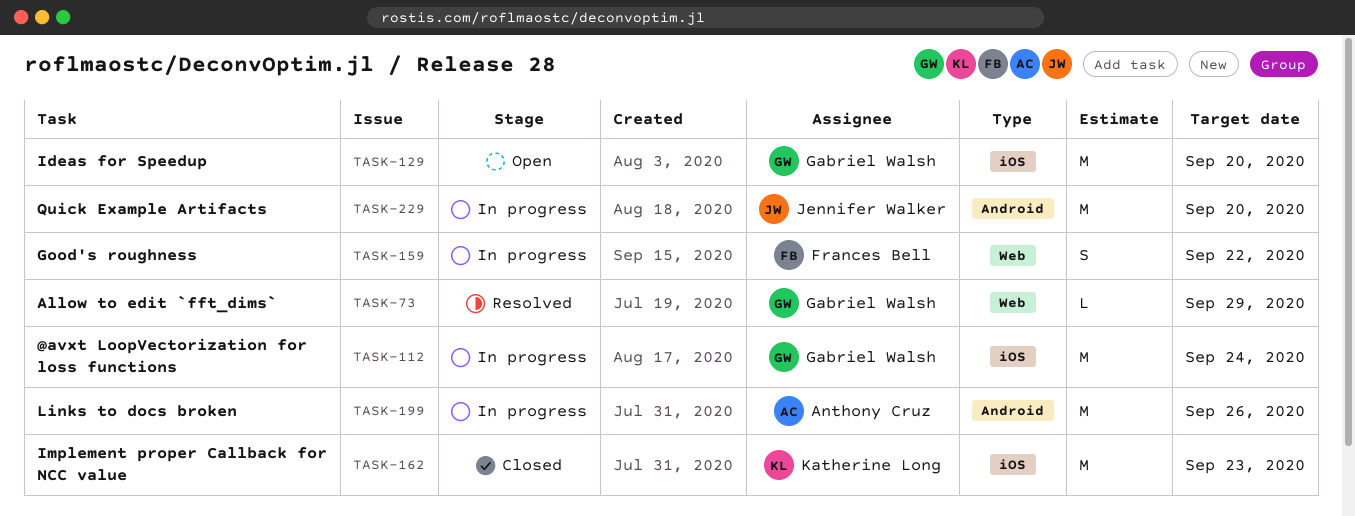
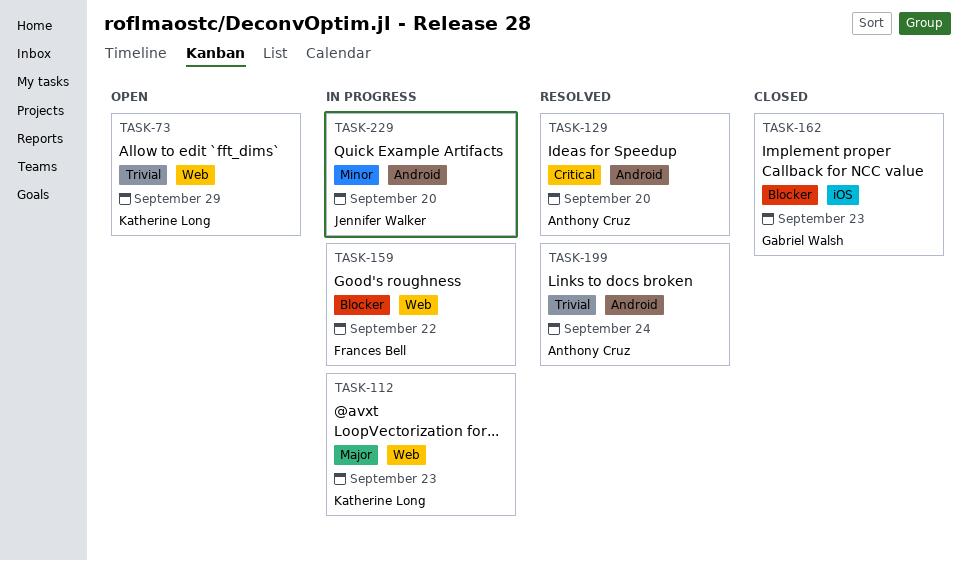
TASK-73, status: Resolved -> Open
TASK-73, owner: Gabriel Walsh -> Katherine Long
TASK-112, owner: Gabriel Walsh -> Katherine Long
TASK-112, label: iOS -> Web
TASK-112, due: Sep 24 -> Sep 23
TASK-129, status: Open -> Resolved
TASK-129, owner: Gabriel Walsh -> Anthony Cruz
TASK-129, label: iOS -> Android
TASK-162, owner: Katherine Long -> Gabriel Walsh
TASK-199, status: In progress -> Resolved
TASK-199, due: Sep 26 -> Sep 24

